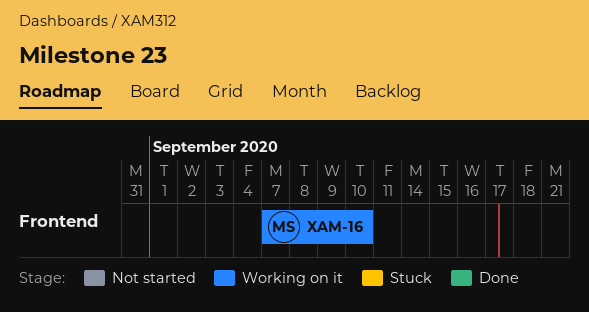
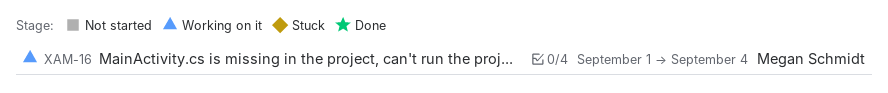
XAM-16, start: Sep 7 -> Sep 1
XAM-16, due: Sep 10 -> Sep 4

